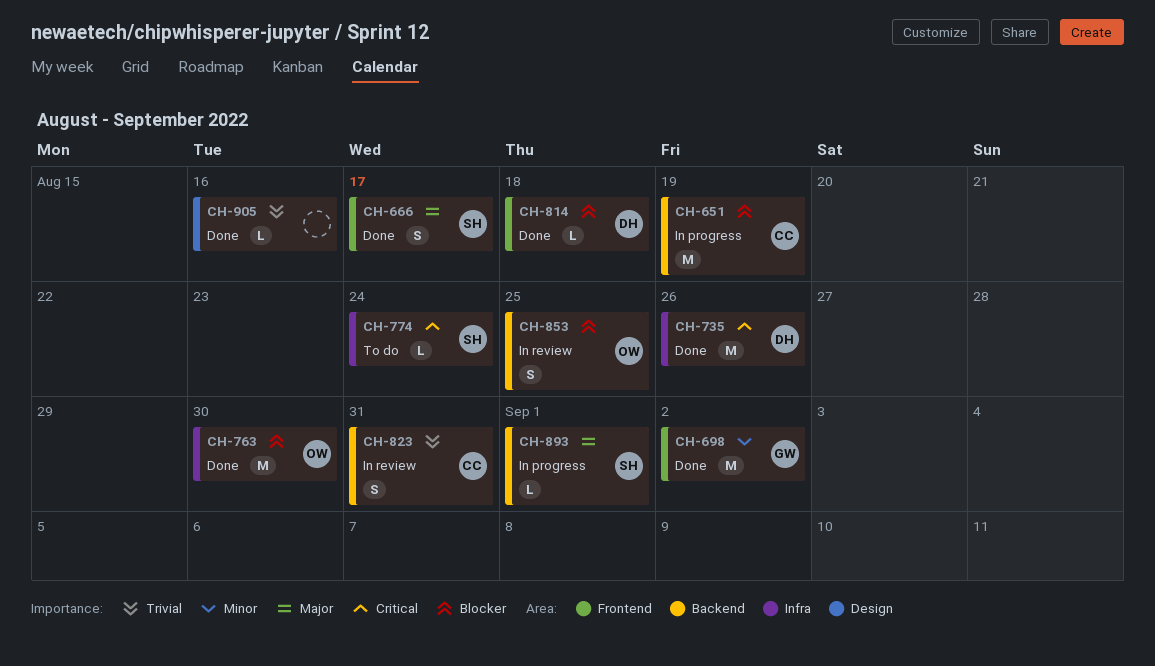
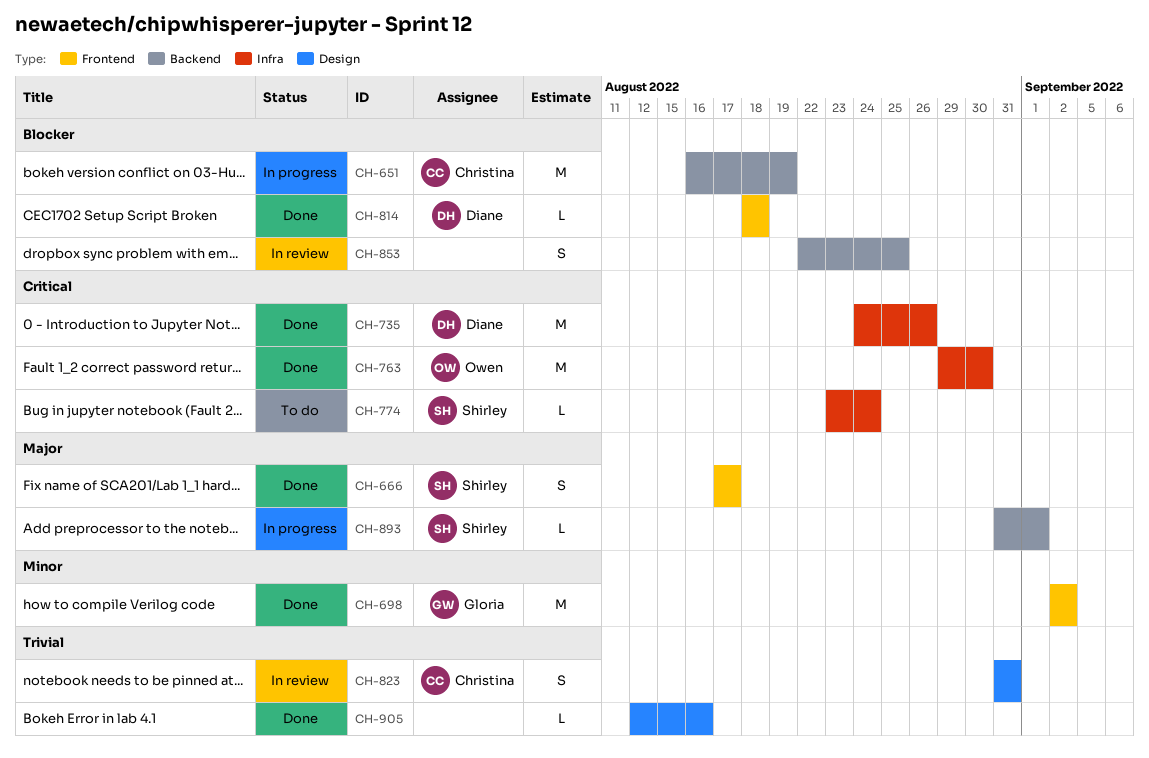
CH-763, priority: Blocker -> Critical
CH-823, label: Backend -> Design
CH-853, owner: Owen -> none

